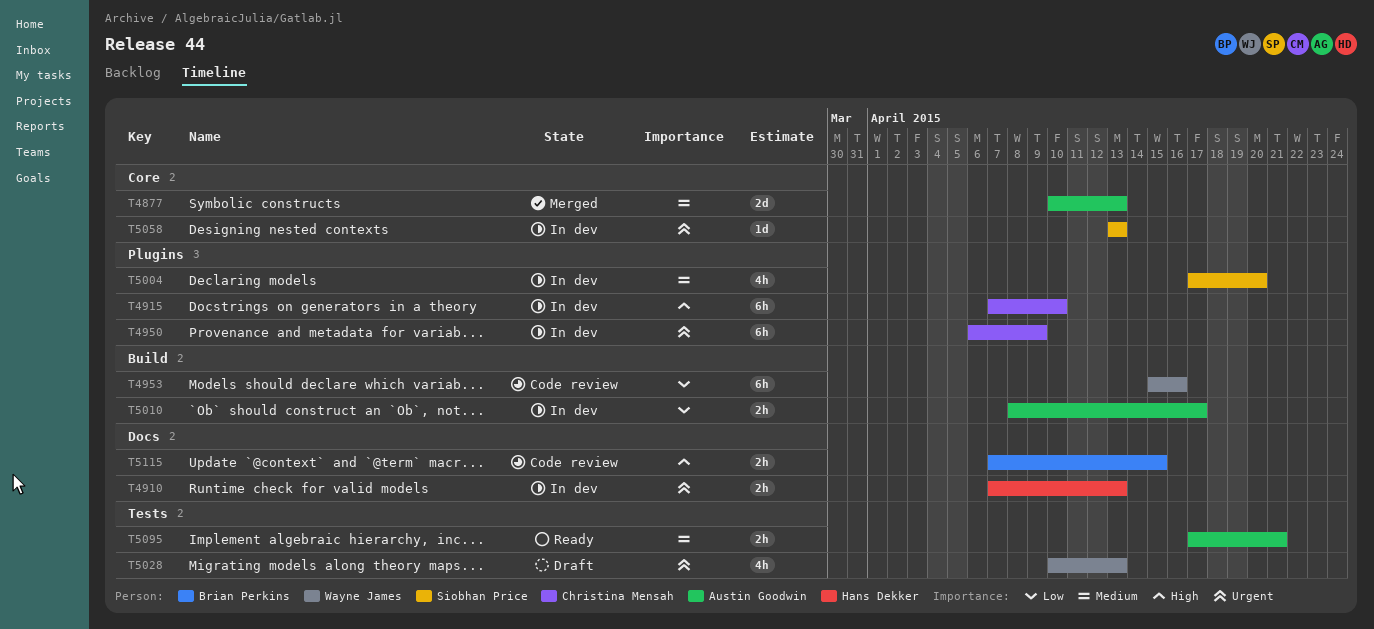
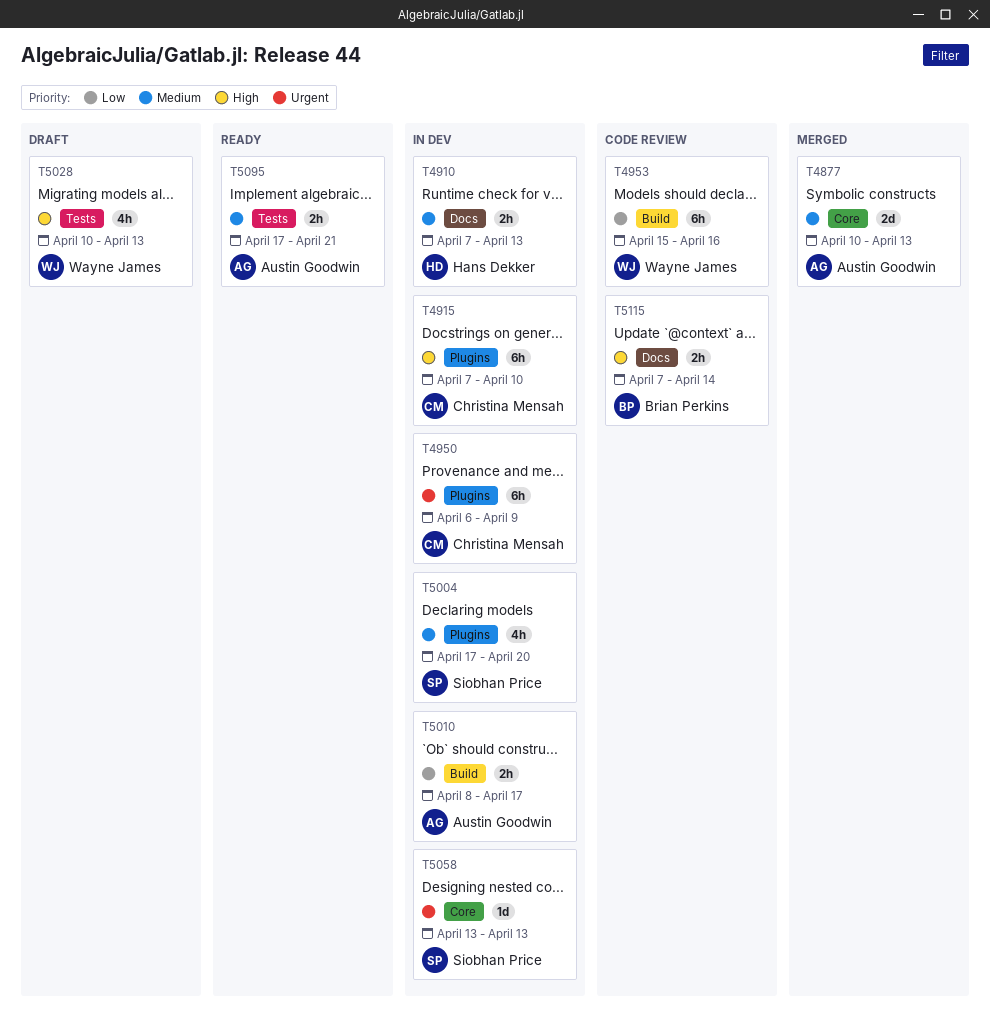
T4910, priority: Urgent -> Medium
T5028, priority: Urgent -> High
T5115, due: Apr 15 -> Apr 14

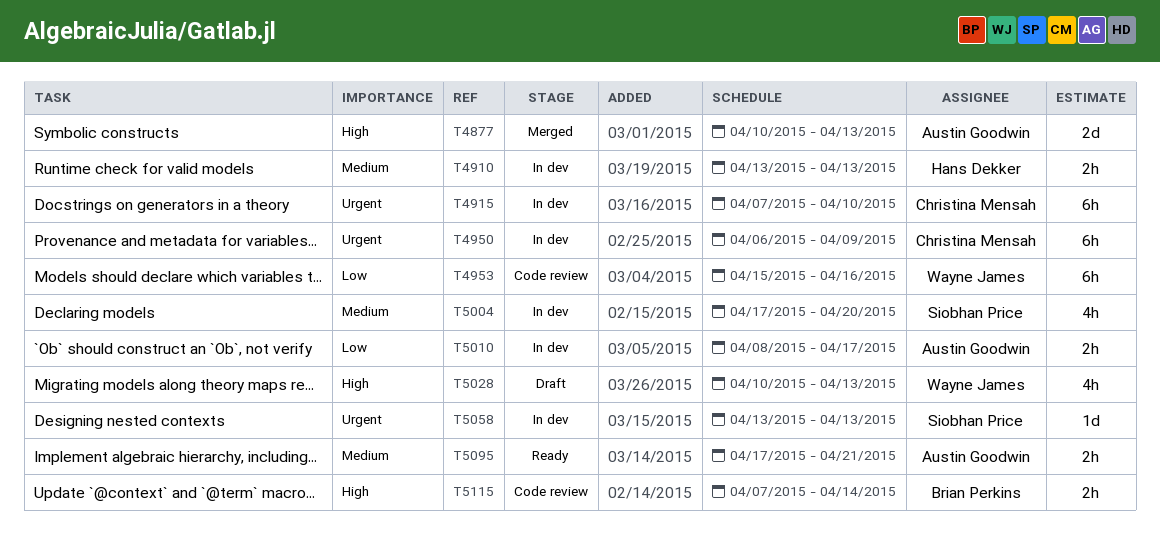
T4877, priority: Medium -> High
T4910, start: Apr 7 -> Apr 13
T4915, priority: High -> Urgent

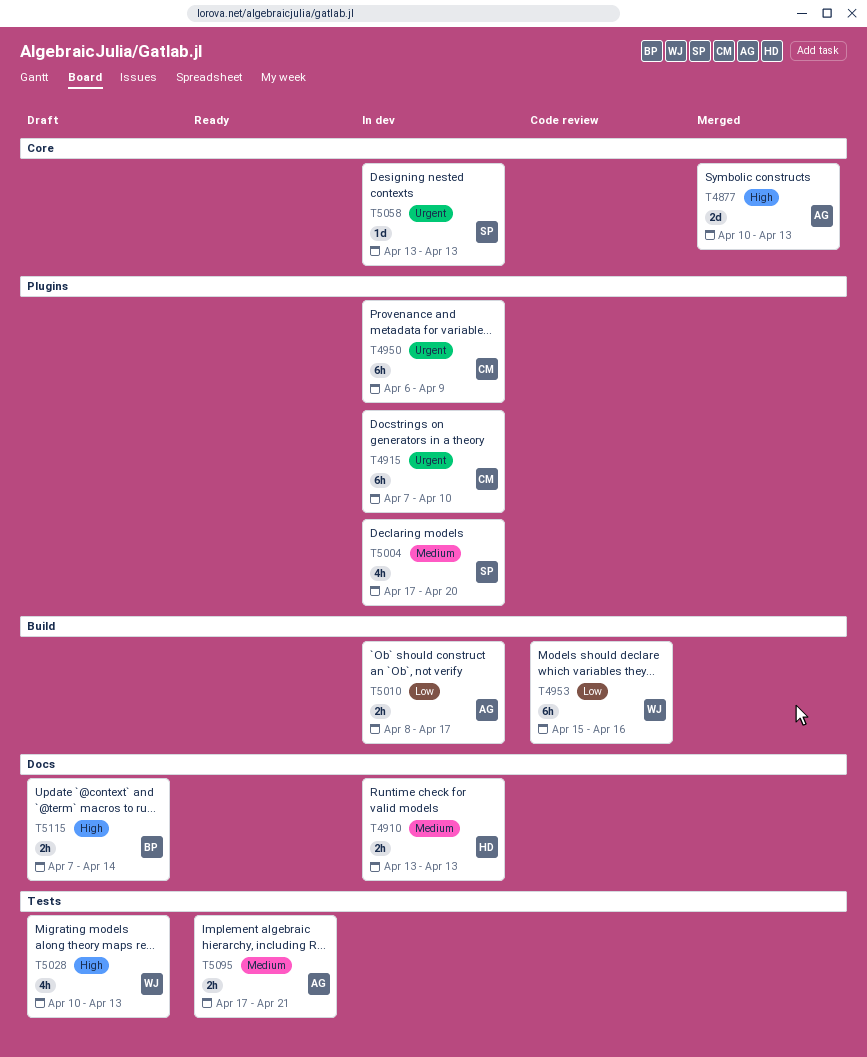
T5115, status: Code review -> Draft

